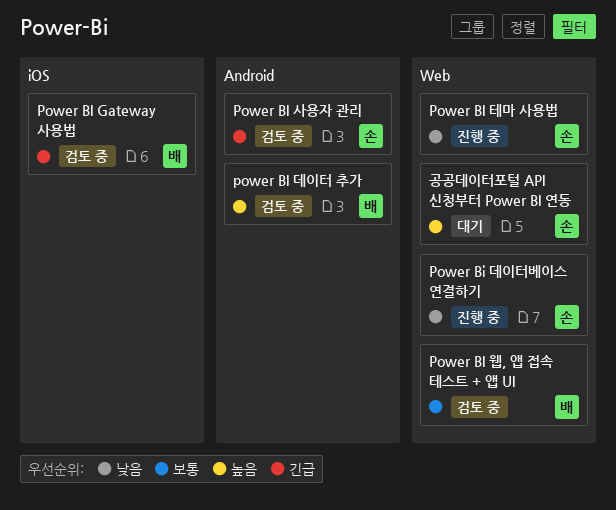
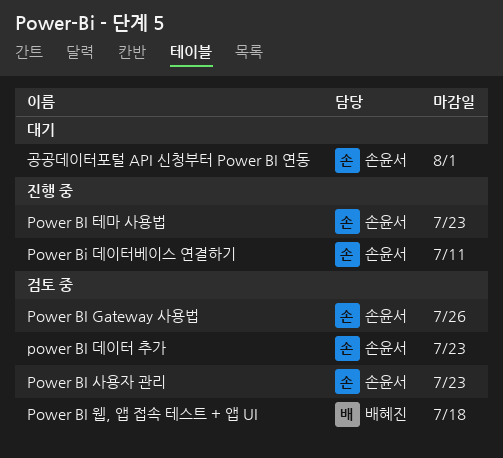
Power BI Gateway 사용법, owner: 배혜진 -> 손윤서
power BI 데이터 추가, owner: 배혜진 -> 손윤서

